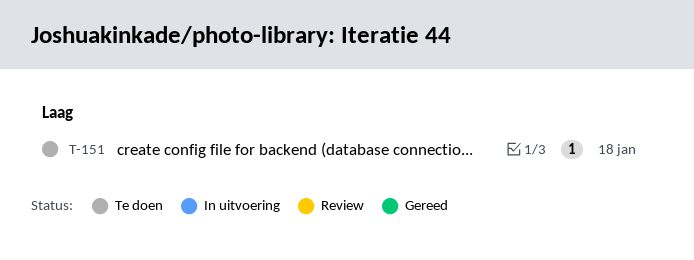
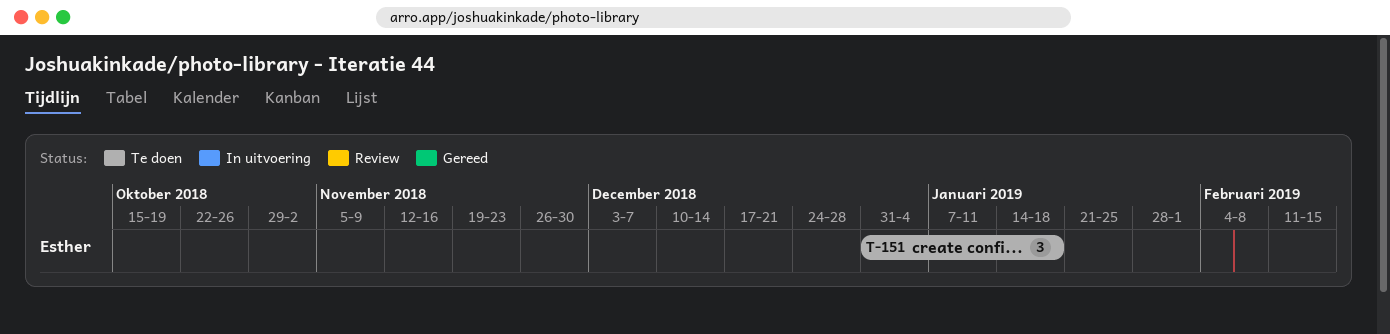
T-151, estimate: 1 -> 3

